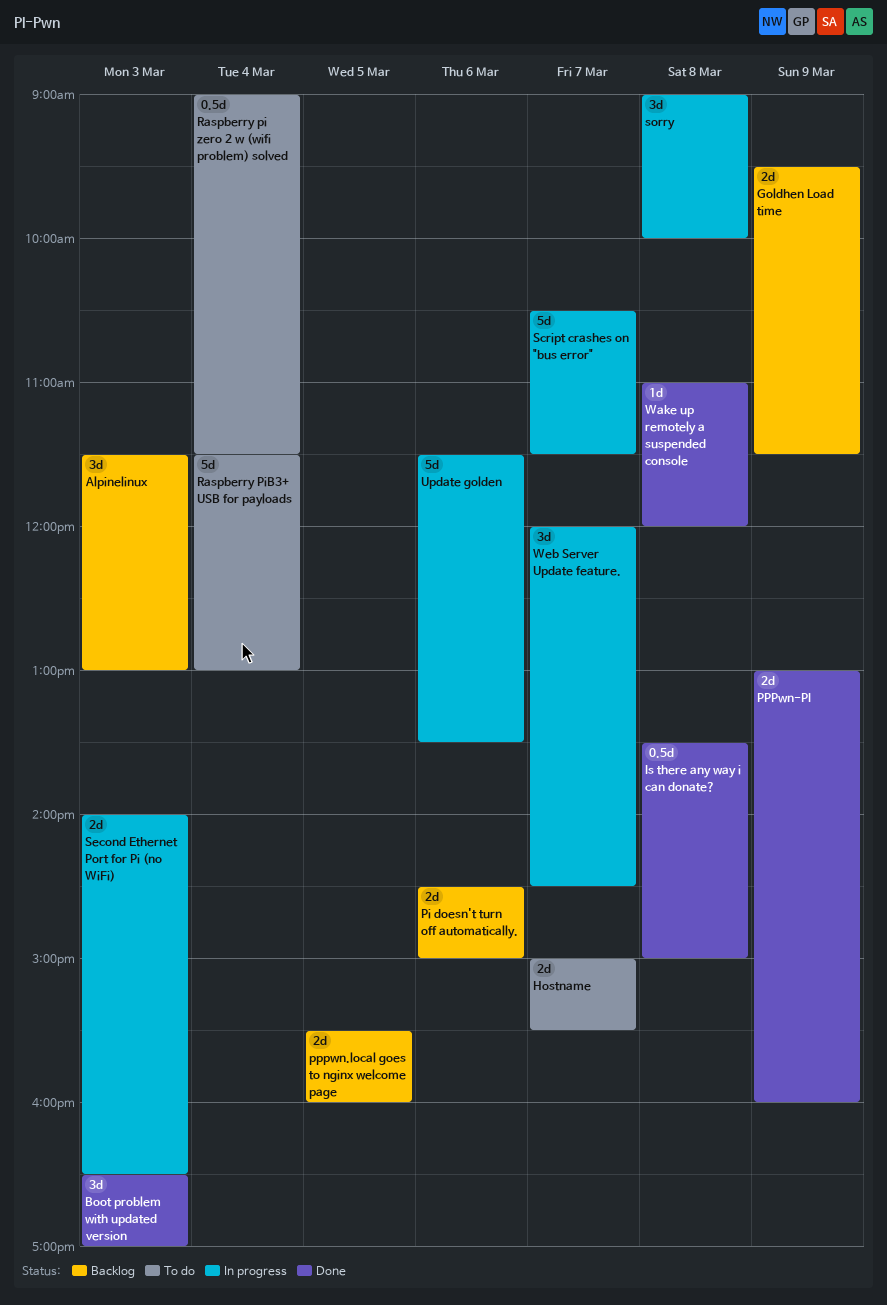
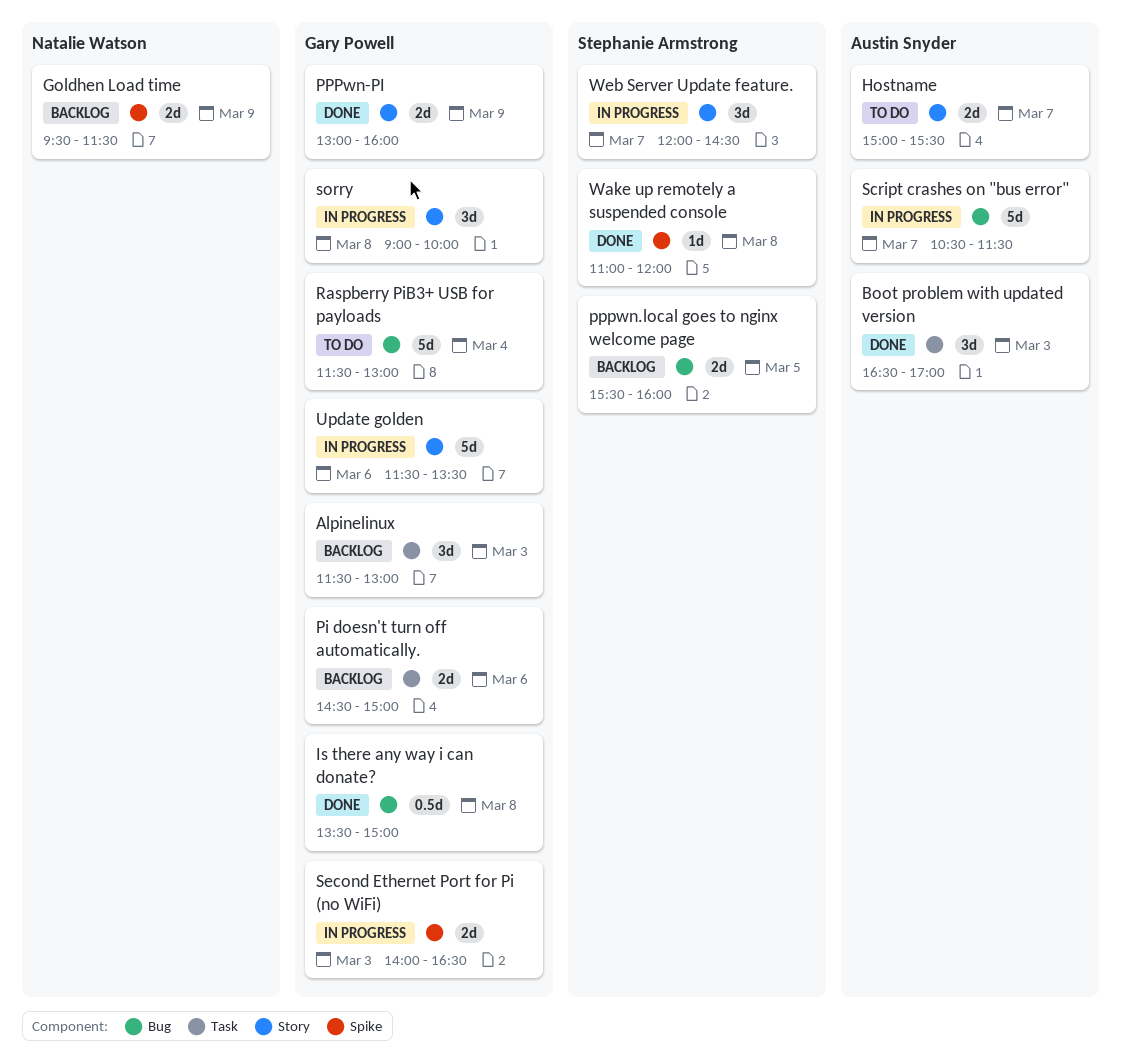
Raspberry pi zero 2 w (wifi problem) solved: present -> none

